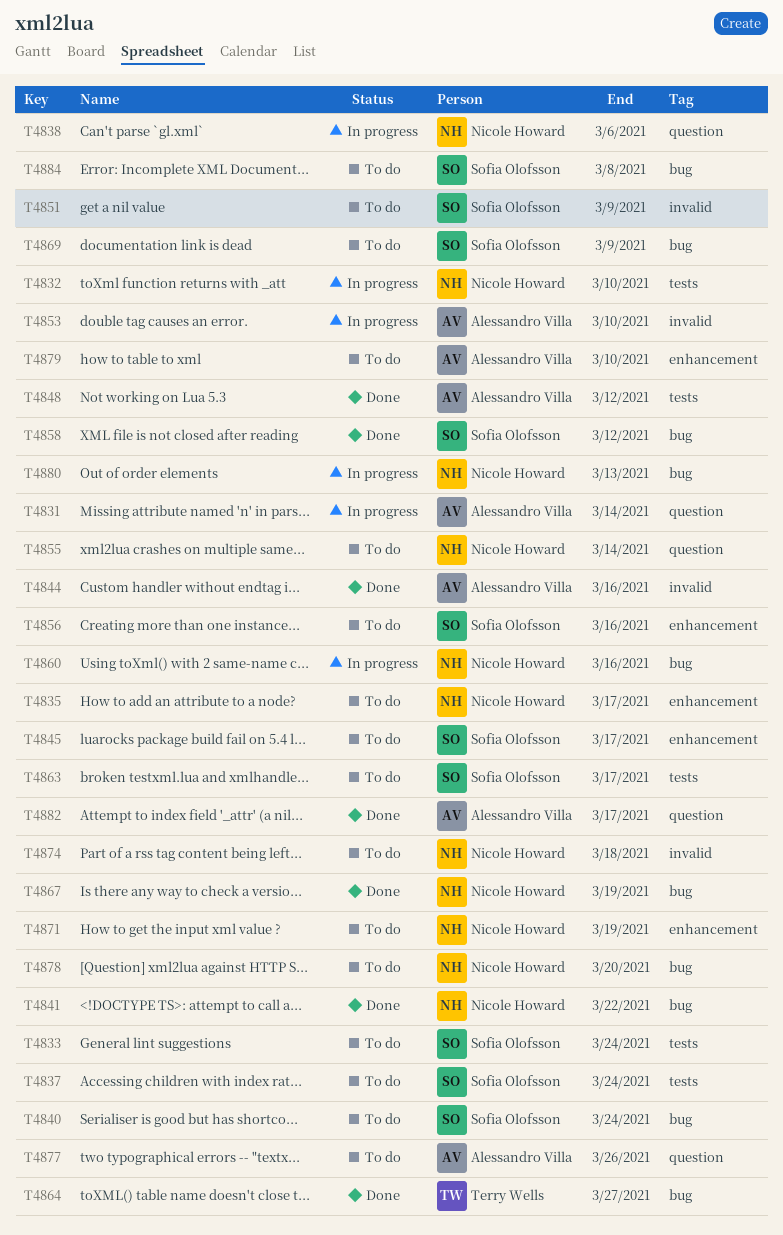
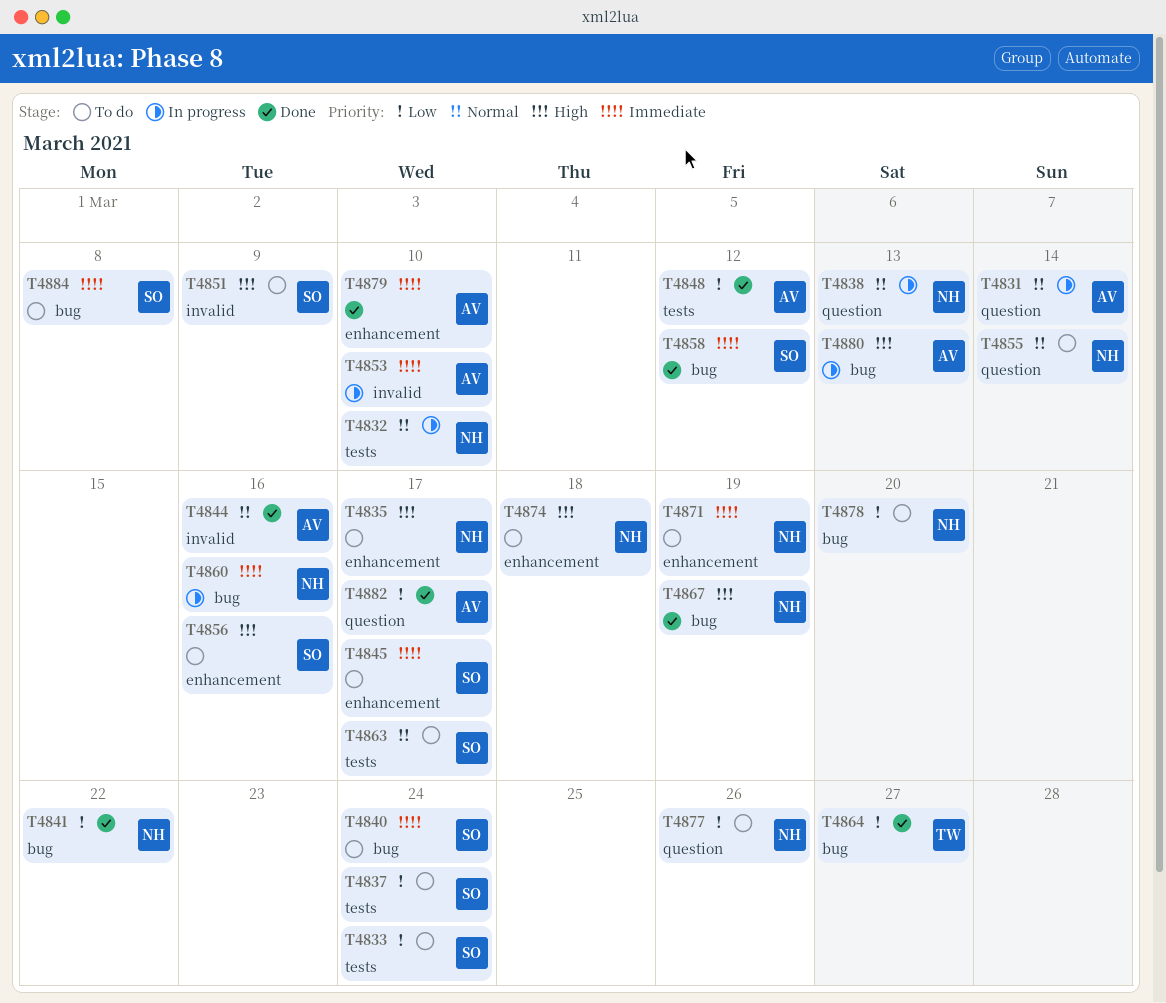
T4838, due: Mar 6 -> Mar 13
T4869: present -> none
T4874, label: invalid -> enhancement
T4877, owner: Alessandro Villa -> Nicole Howard
T4879, status: To do -> Done
T4880, owner: Nicole Howard -> Alessandro Villa

